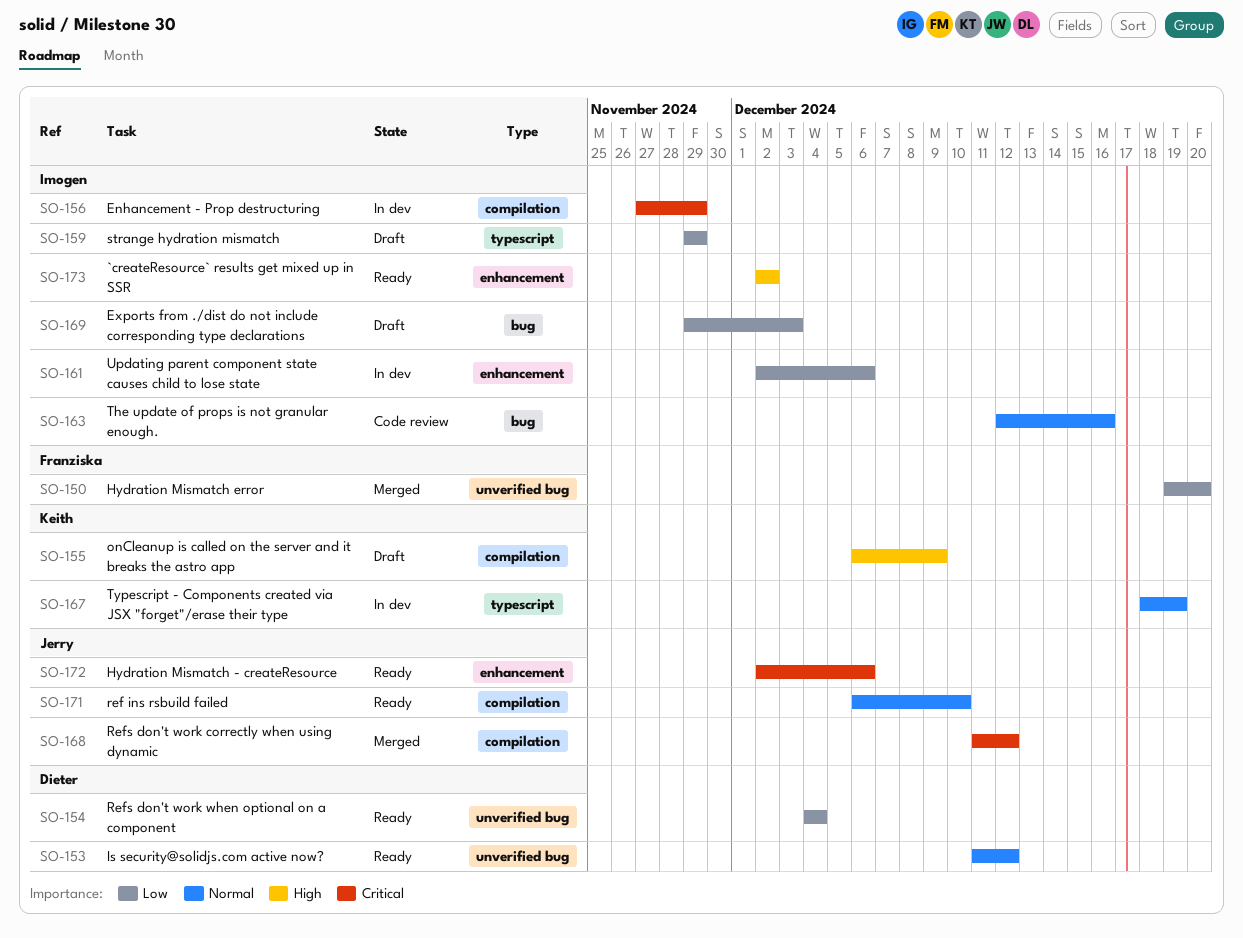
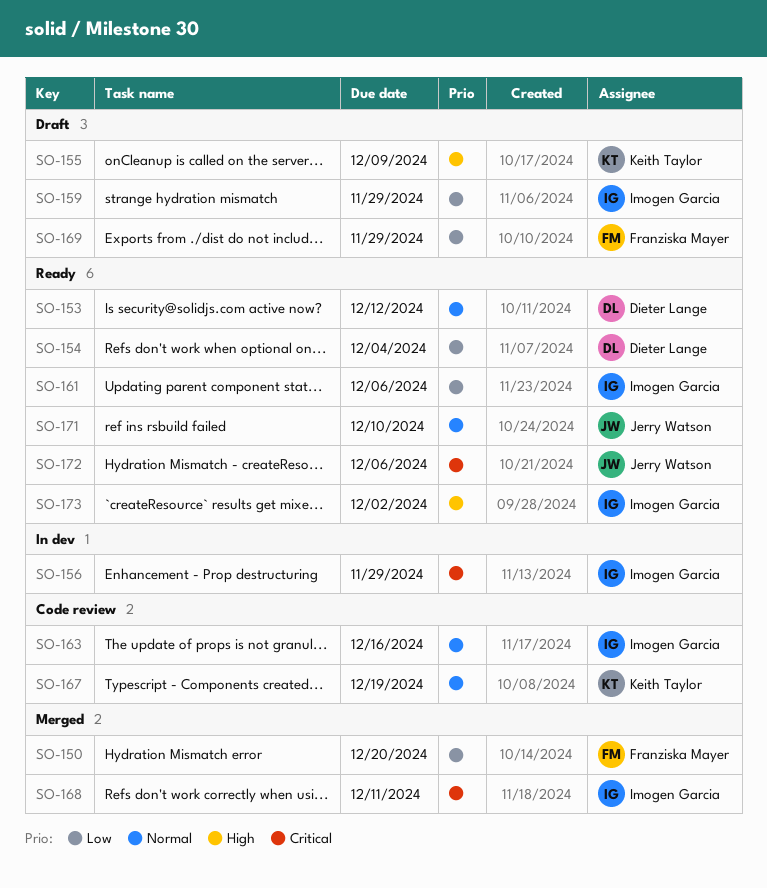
SO-161, status: In dev -> Ready
SO-167, status: In dev -> Code review
SO-168, owner: Jerry Watson -> Imogen Garcia
SO-168, due: Dec 12 -> Dec 11
SO-169, owner: Imogen Garcia -> Franziska Mayer
SO-169, due: Dec 3 -> Nov 29

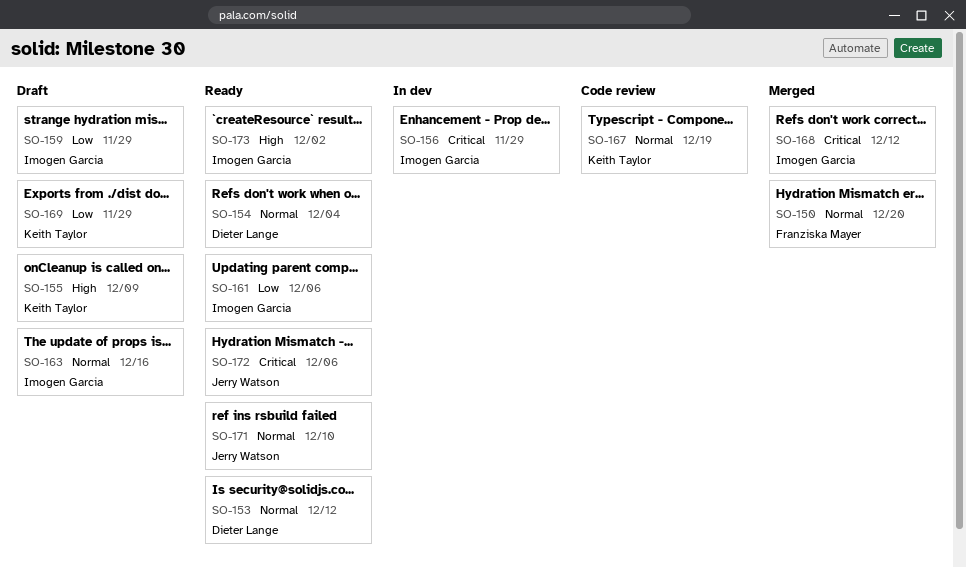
SO-150, priority: Low -> Normal
SO-154, priority: Low -> Normal
SO-163, status: Code review -> Draft
SO-168, due: Dec 11 -> Dec 12
SO-169, owner: Franziska Mayer -> Keith Taylor

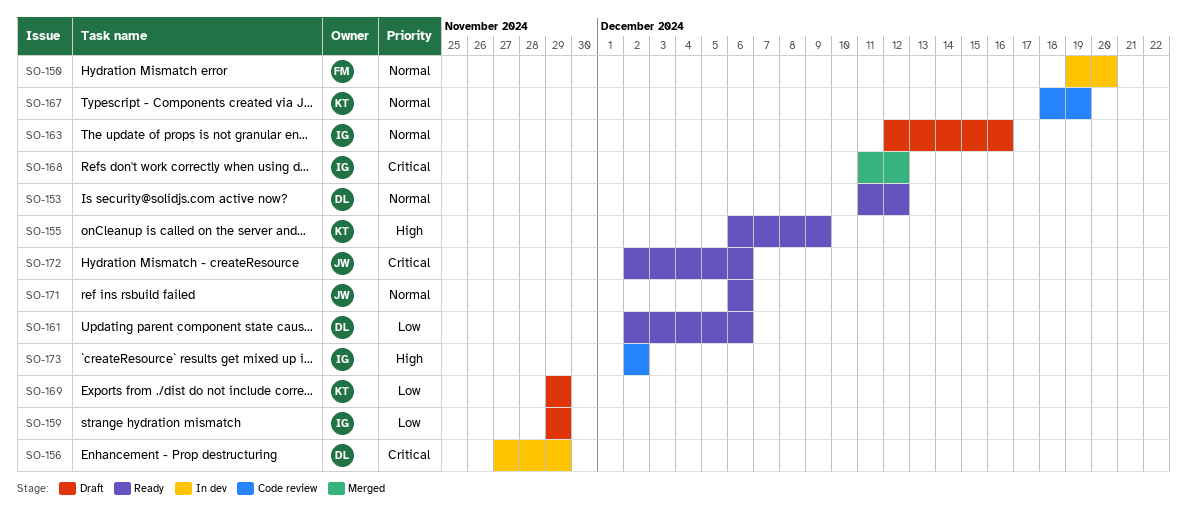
SO-150, status: Merged -> In dev
SO-154: present -> none
SO-155, status: Draft -> Ready
SO-156, owner: Imogen Garcia -> Dieter Lange
SO-161, owner: Imogen Garcia -> Dieter Lange
SO-171, due: Dec 10 -> Dec 6
SO-173, status: Ready -> Code review

